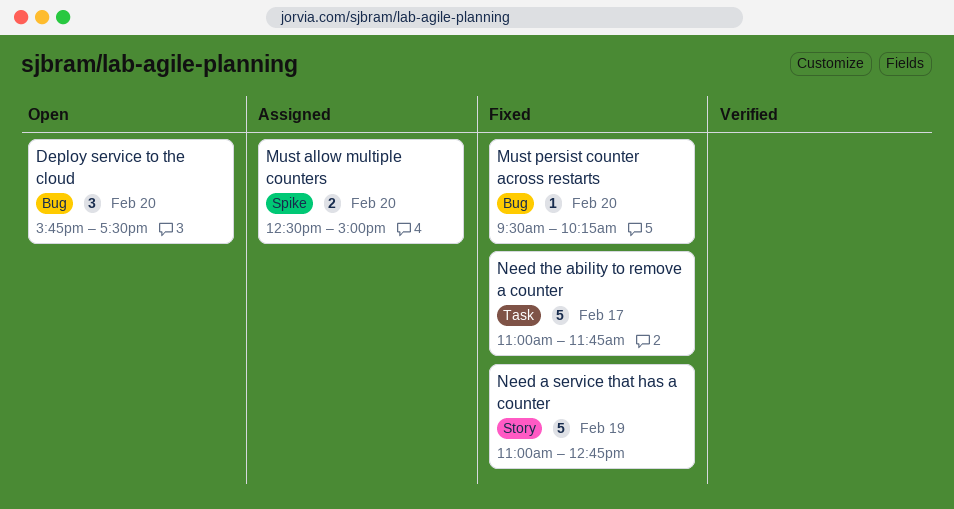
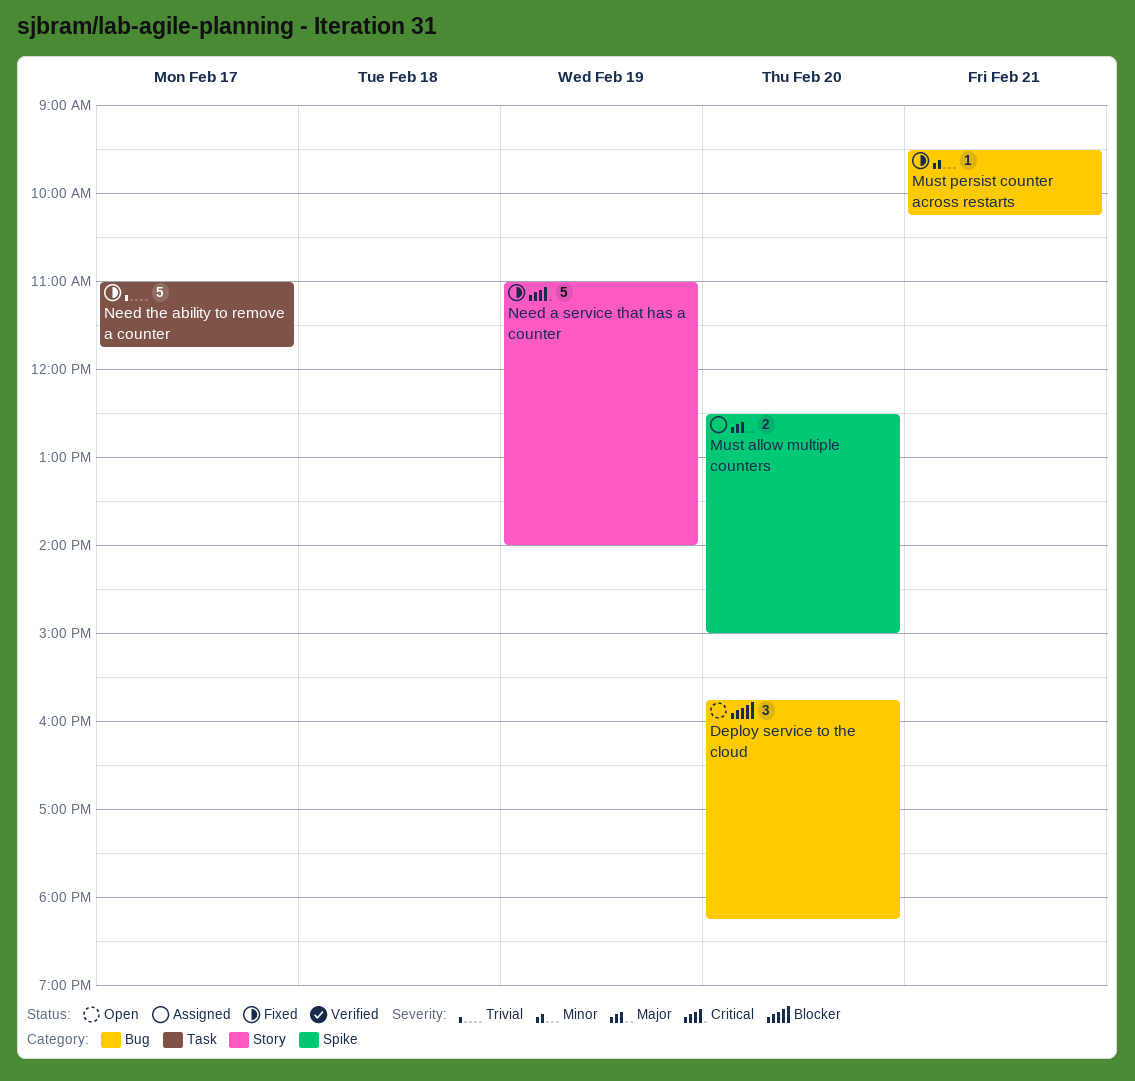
Deploy service to the cloud, ends: 17:30 -> 18:15
Must persist counter across restarts, day: Feb 20 -> Feb 21
Need a service that has a counter, ends: 12:45 -> 14:00

